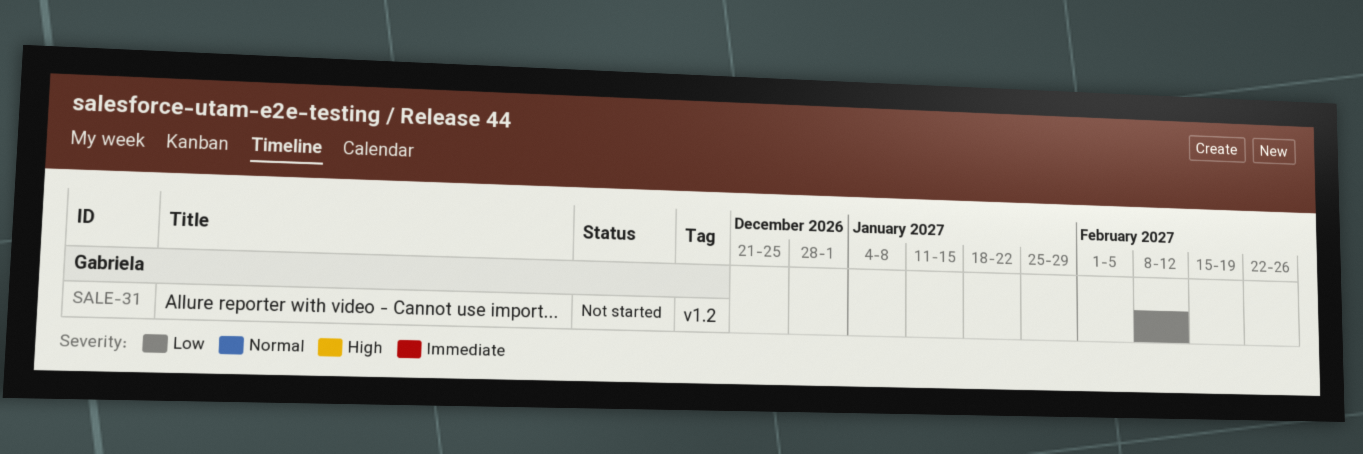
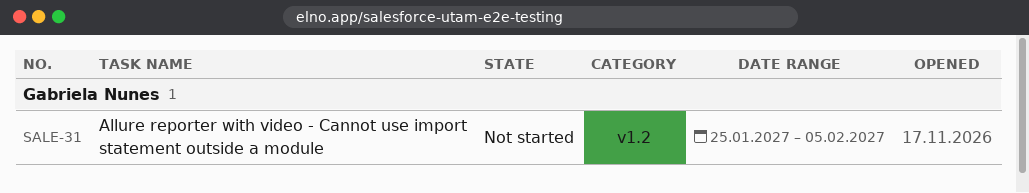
SALE-31, start: Feb 8 -> Jan 25
SALE-31, due: Feb 12 -> Feb 5

